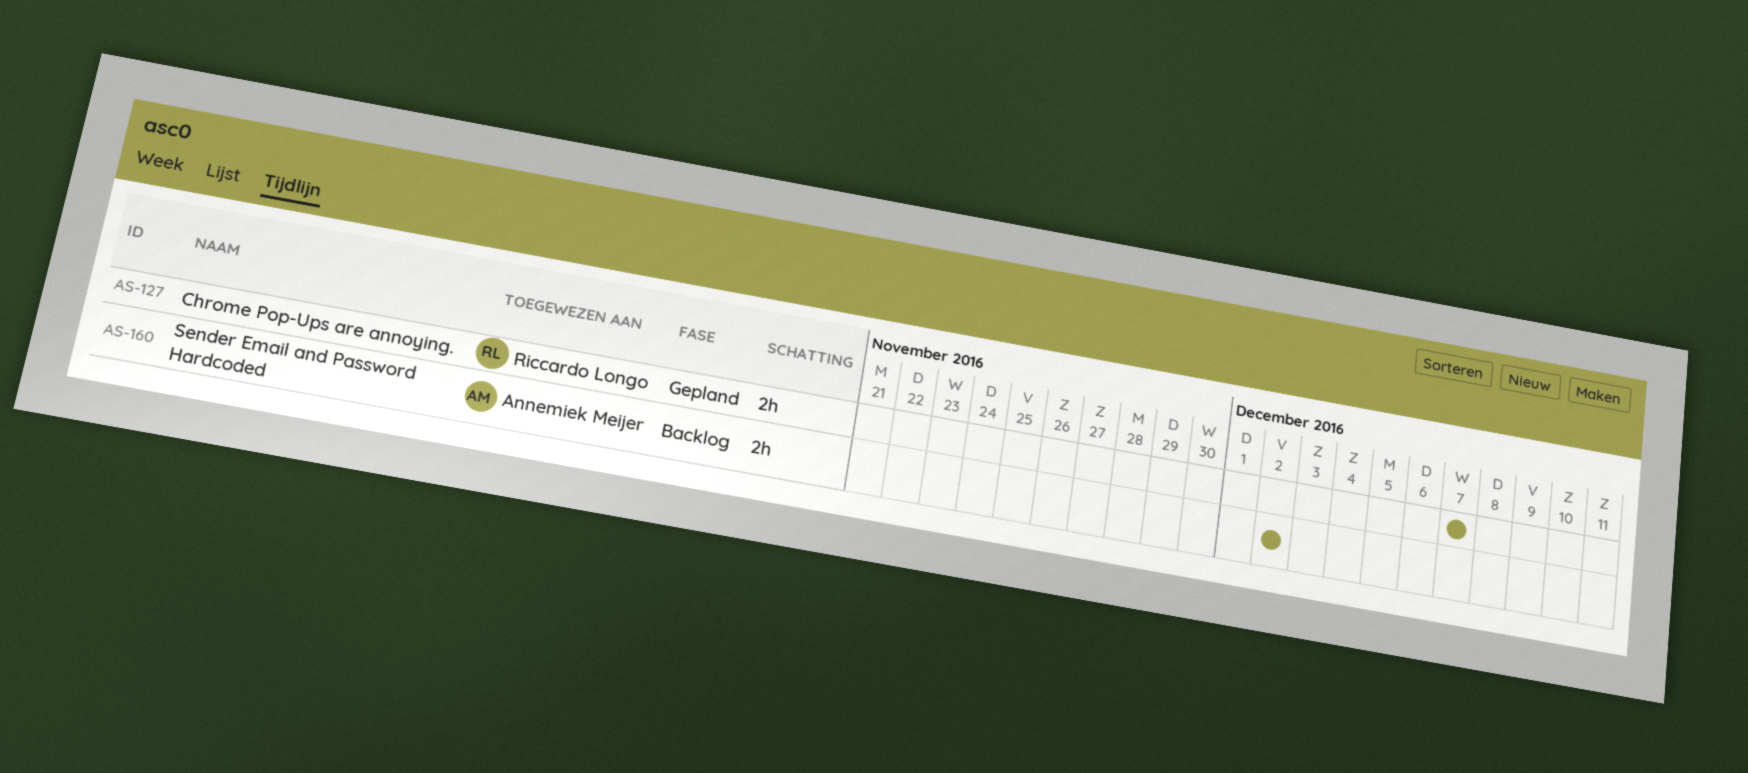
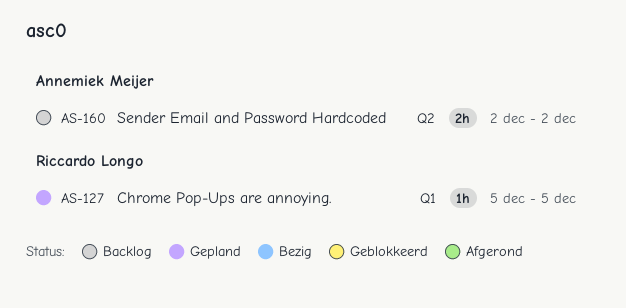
AS-127, estimate: 2h -> 1h
AS-127, start: Dec 7 -> Dec 5
AS-127, due: Dec 7 -> Dec 5

